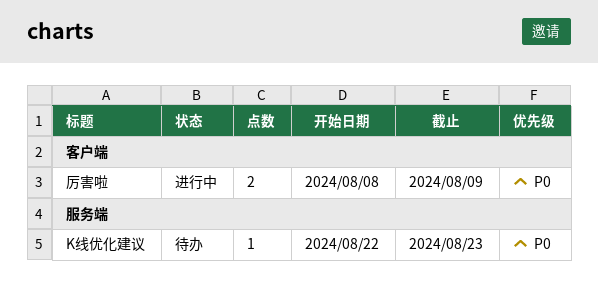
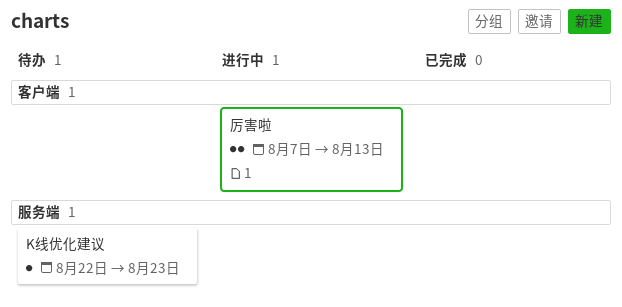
厉害啦, start: Aug 8 -> Aug 7
厉害啦, due: Aug 9 -> Aug 13

